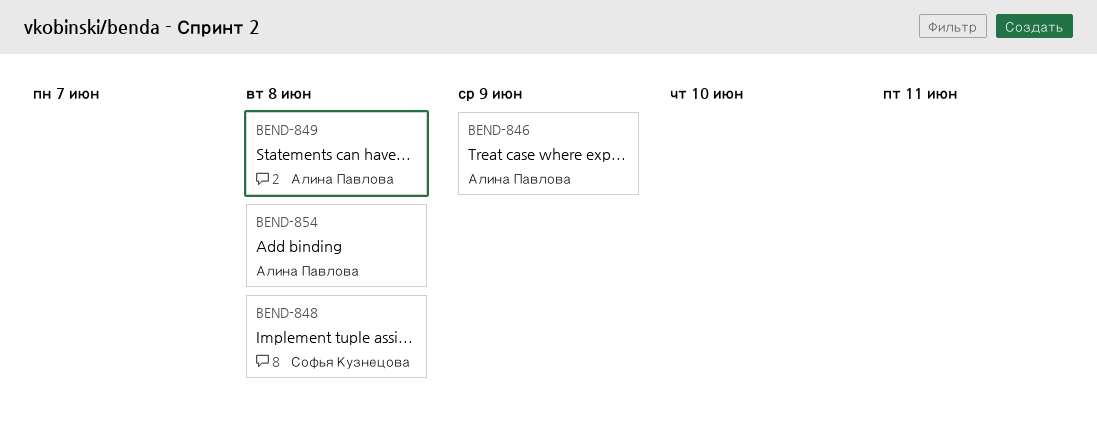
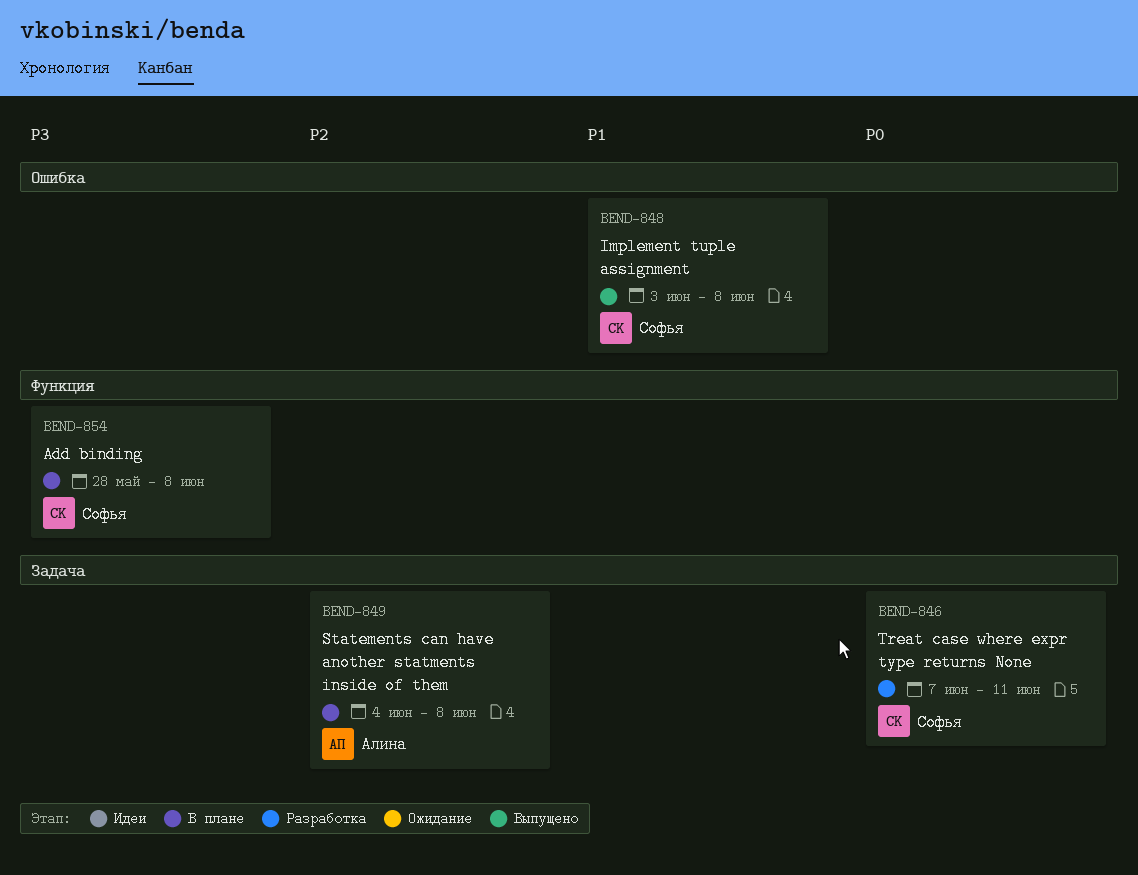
BEND-846, owner: Алина Павлова -> Софья Кузнецова
BEND-846, due: Jun 9 -> Jun 11
BEND-854, owner: Алина Павлова -> Софья Кузнецова

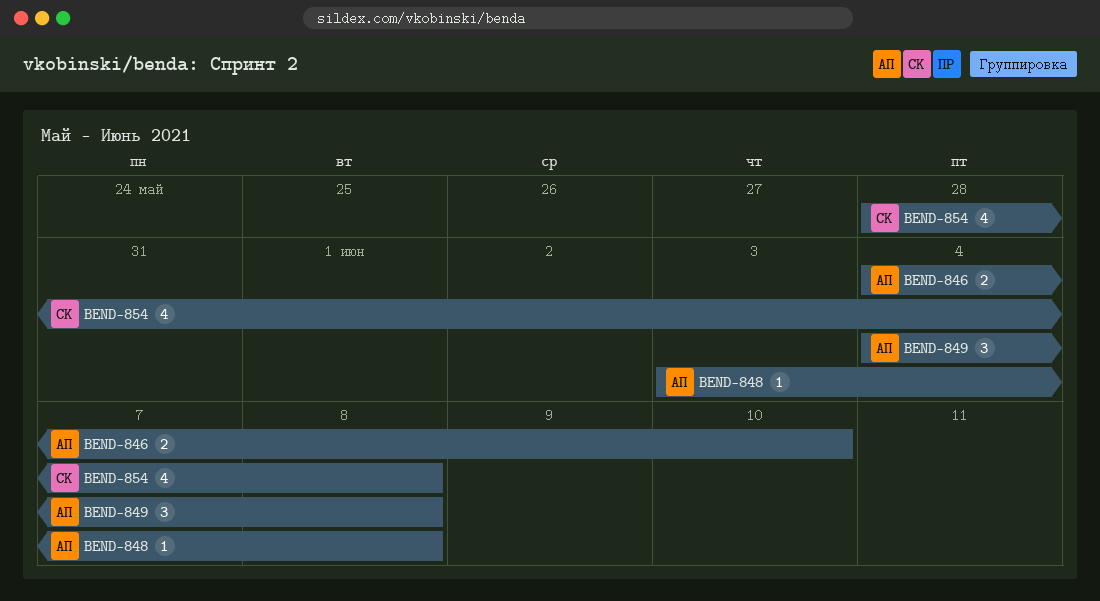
BEND-846, owner: Софья -> Алина
BEND-846, start: Jun 7 -> Jun 4
BEND-846, due: Jun 11 -> Jun 10
BEND-848, owner: Софья -> Алина

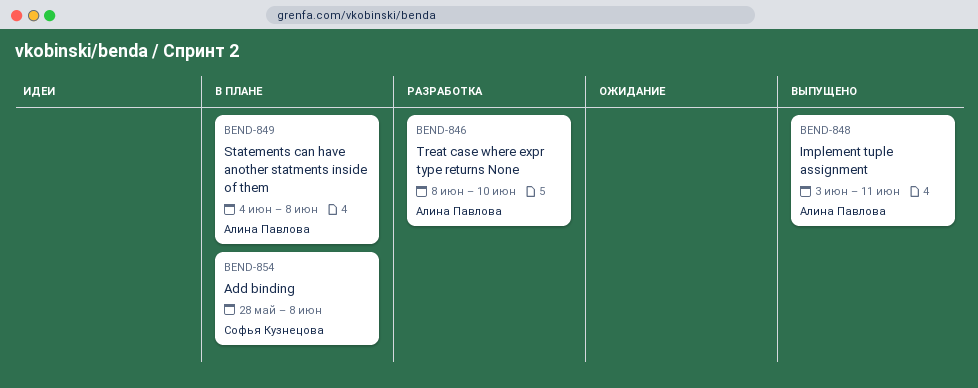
BEND-846, start: Jun 4 -> Jun 8
BEND-848, due: Jun 8 -> Jun 11

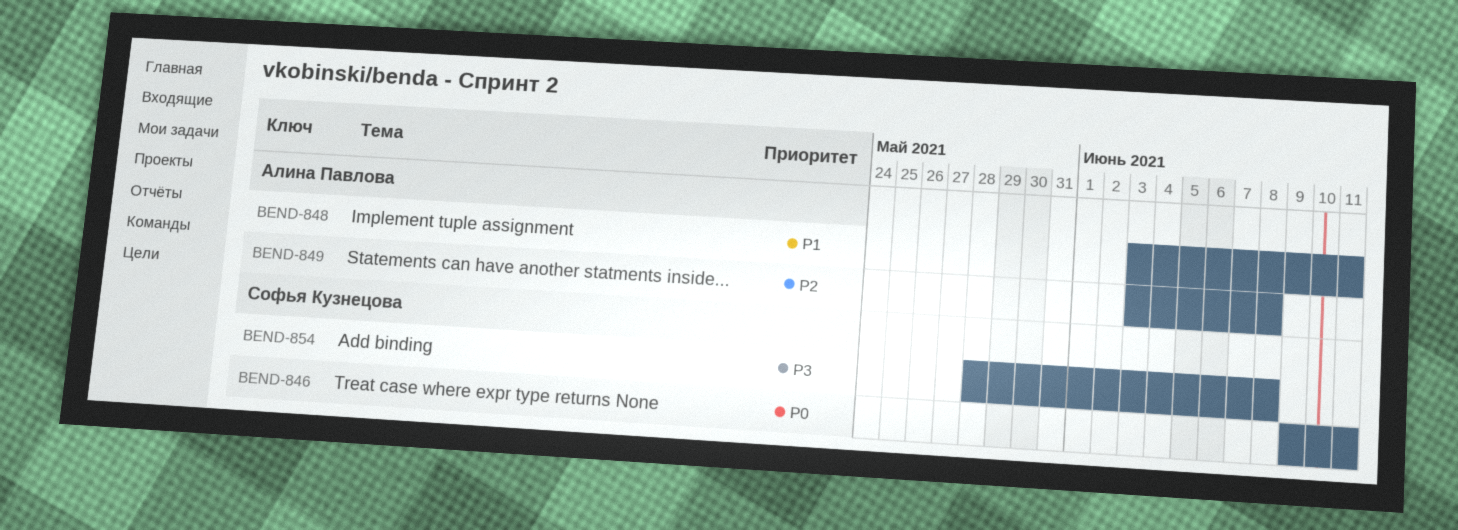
BEND-846, owner: Алина Павлова -> Софья Кузнецова
BEND-846, start: Jun 8 -> Jun 9
BEND-846, due: Jun 10 -> Jun 11
BEND-849, start: Jun 4 -> Jun 3

